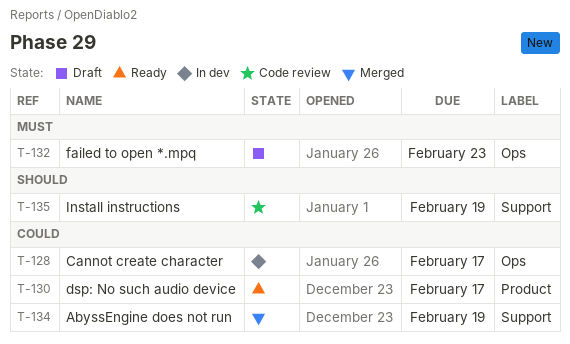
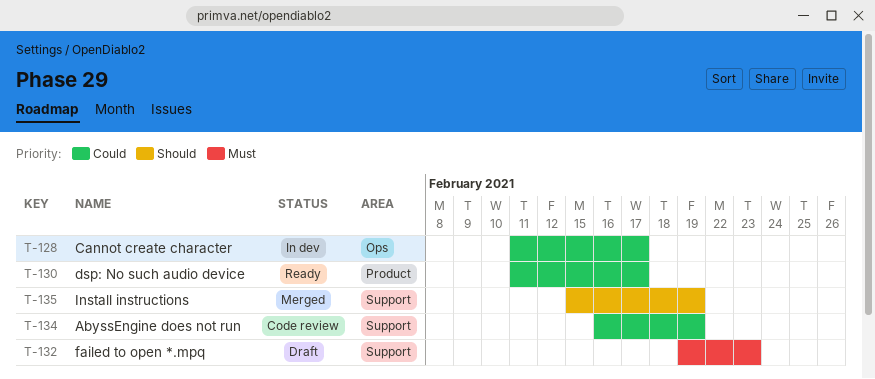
T-132, label: Ops -> Support
T-134, status: Merged -> Code review
T-135, status: Code review -> Merged

